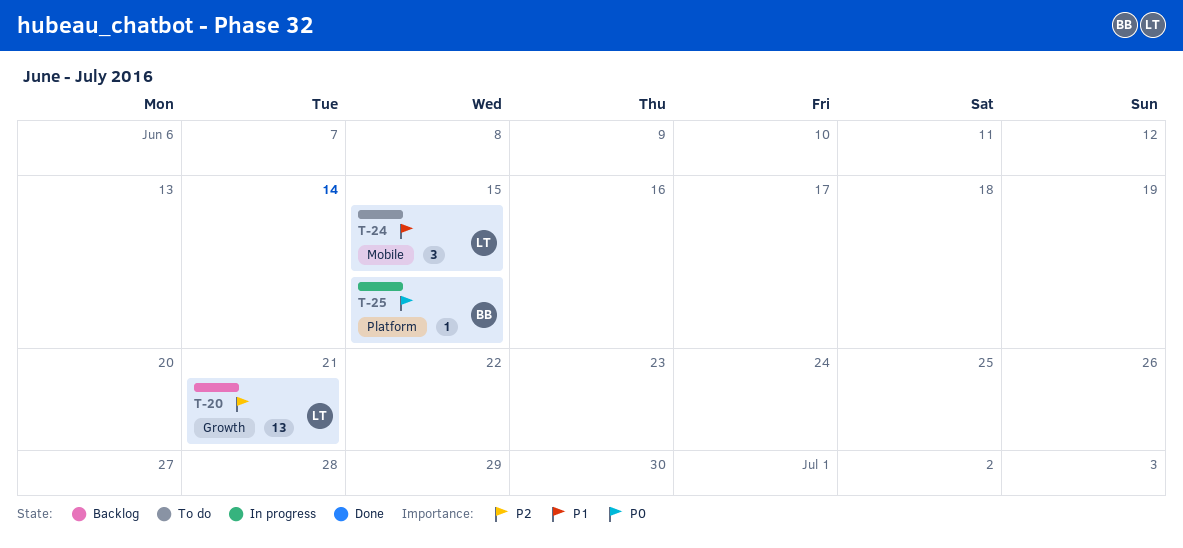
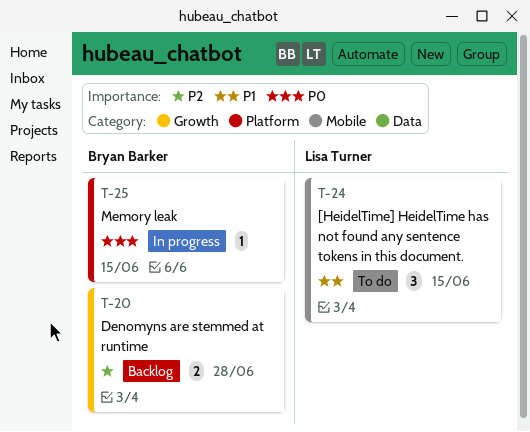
T-20, owner: Lisa Turner -> Bryan Barker
T-20, estimate: 13 -> 2
T-20, due: Jun 21 -> Jun 28

